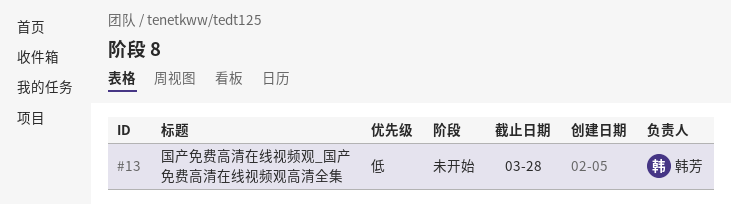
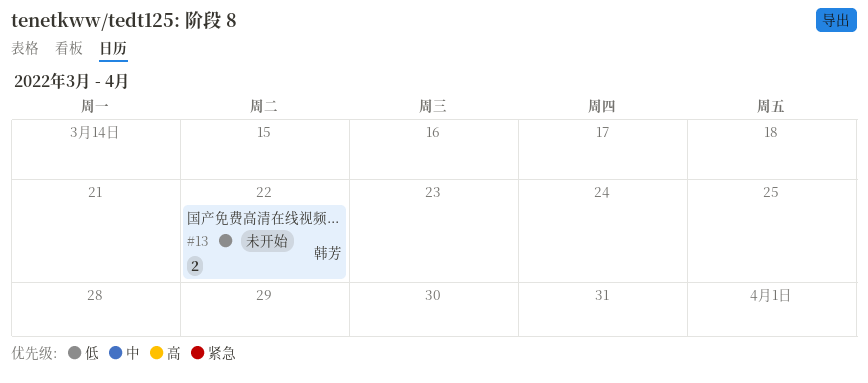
#13, due: Mar 28 -> Mar 22

